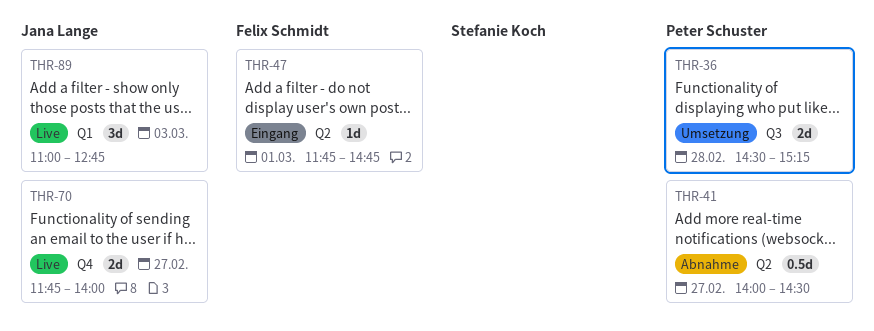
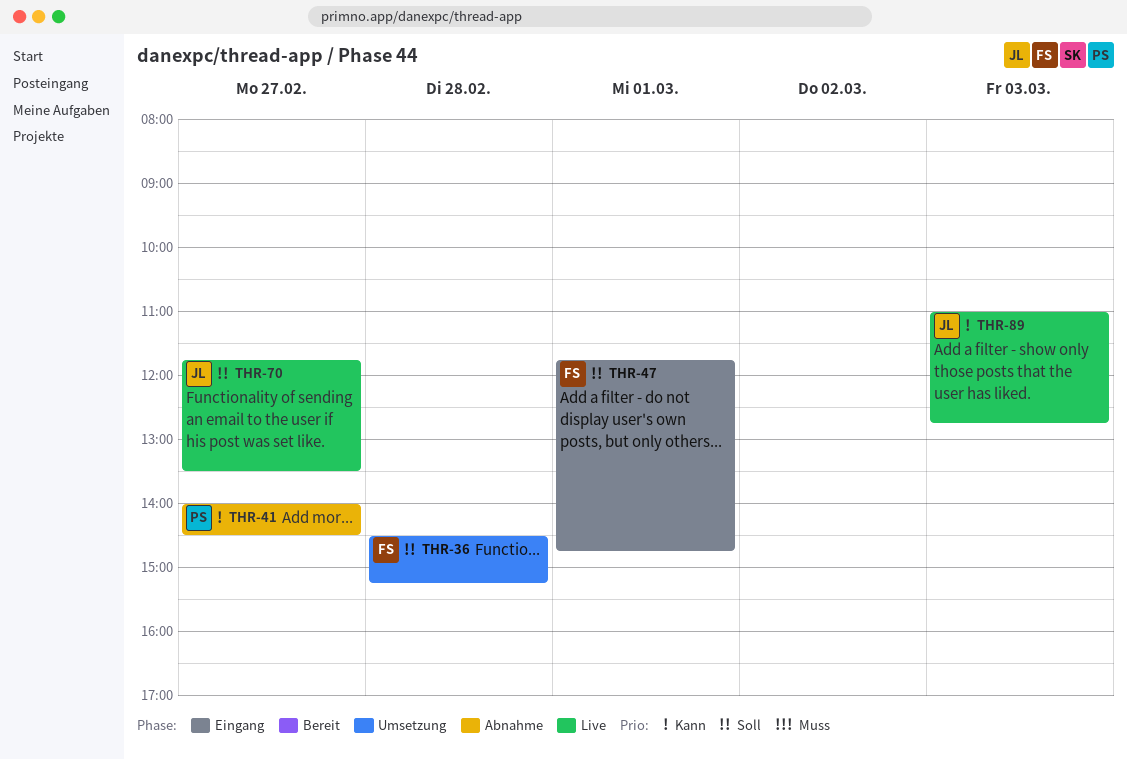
THR-36, owner: Peter Schuster -> Felix Schmidt
THR-70, ends: 14:00 -> 13:30

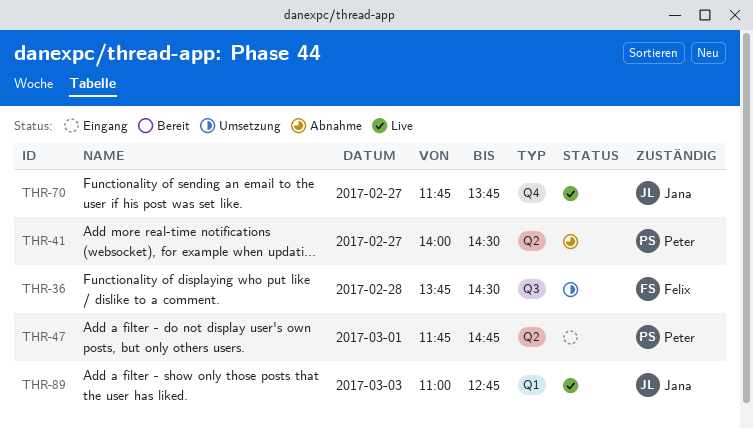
THR-36, begins: 14:30 -> 13:45
THR-36, ends: 15:15 -> 14:30
THR-47, owner: Felix -> Peter
THR-70, ends: 13:30 -> 13:45

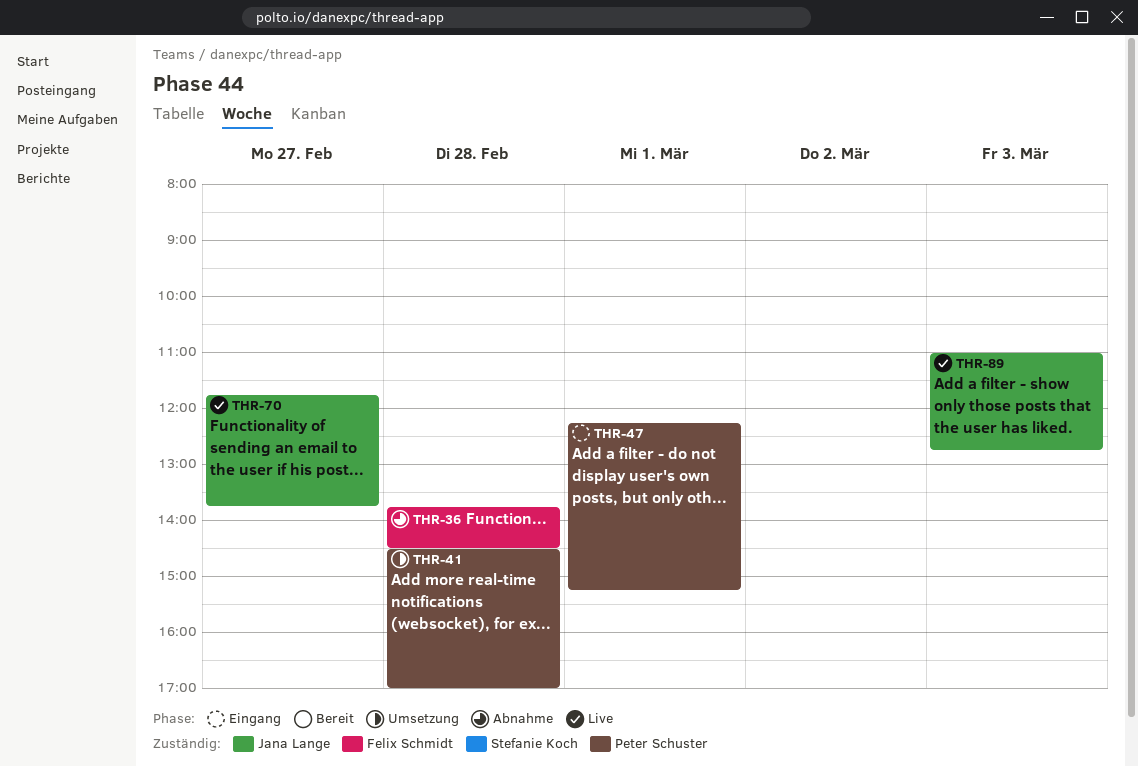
THR-36, status: Umsetzung -> Abnahme
THR-41, status: Abnahme -> Umsetzung
THR-41, day: Feb 27 -> Feb 28
THR-41, begins: 14:00 -> 14:30
THR-41, ends: 14:30 -> 17:00
THR-47, begins: 11:45 -> 12:15
THR-47, ends: 14:45 -> 15:15

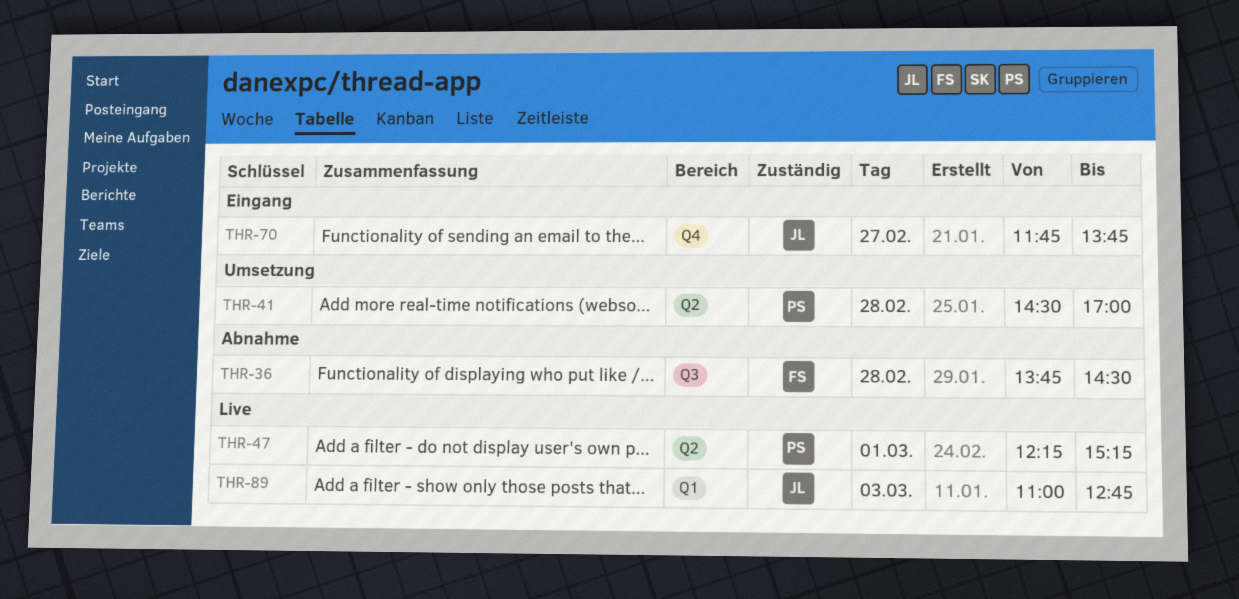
THR-47, status: Eingang -> Live
THR-70, status: Live -> Eingang

